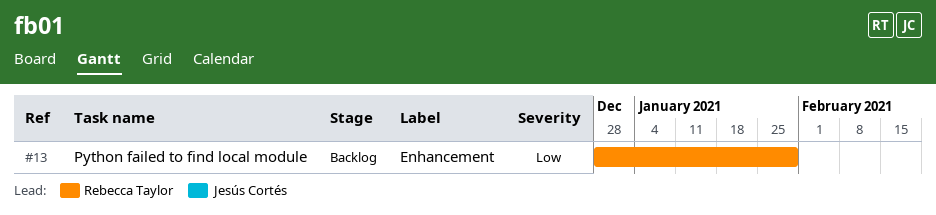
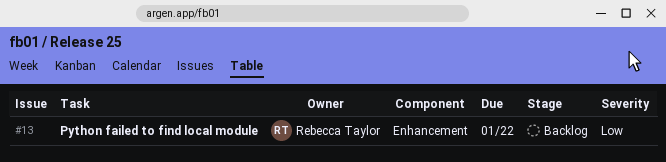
#13, due: Jan 29 -> Jan 22

